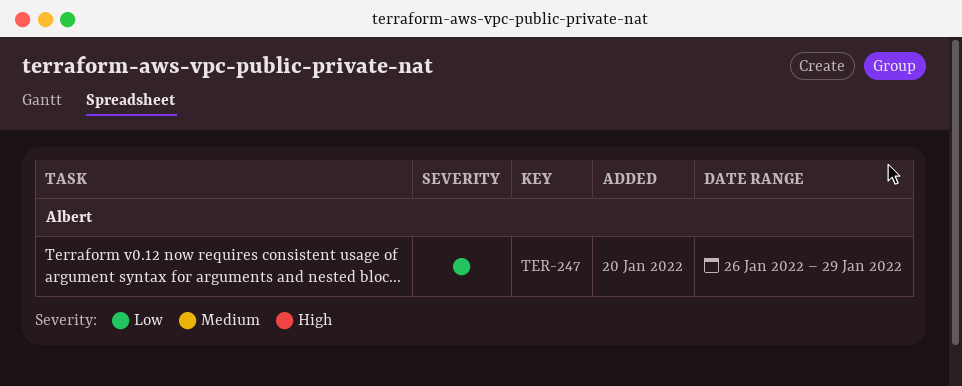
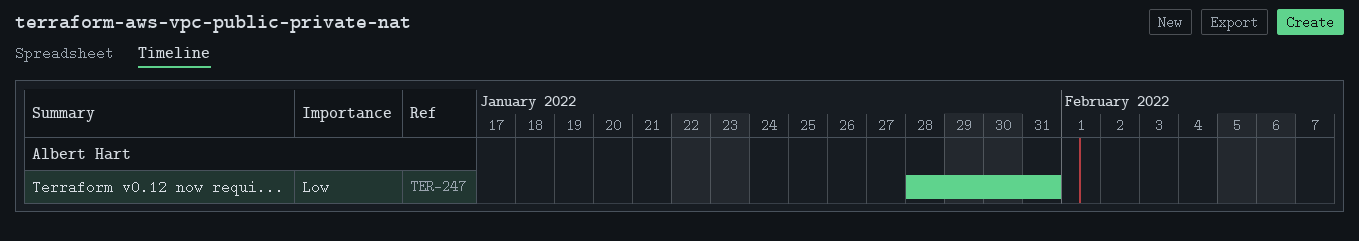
TER-247, start: Jan 26 -> Jan 28
TER-247, due: Jan 29 -> Jan 31

